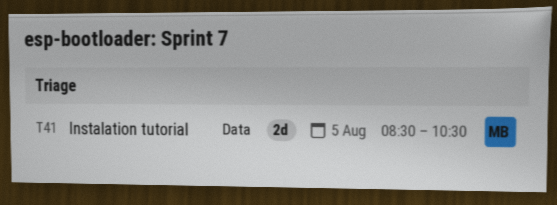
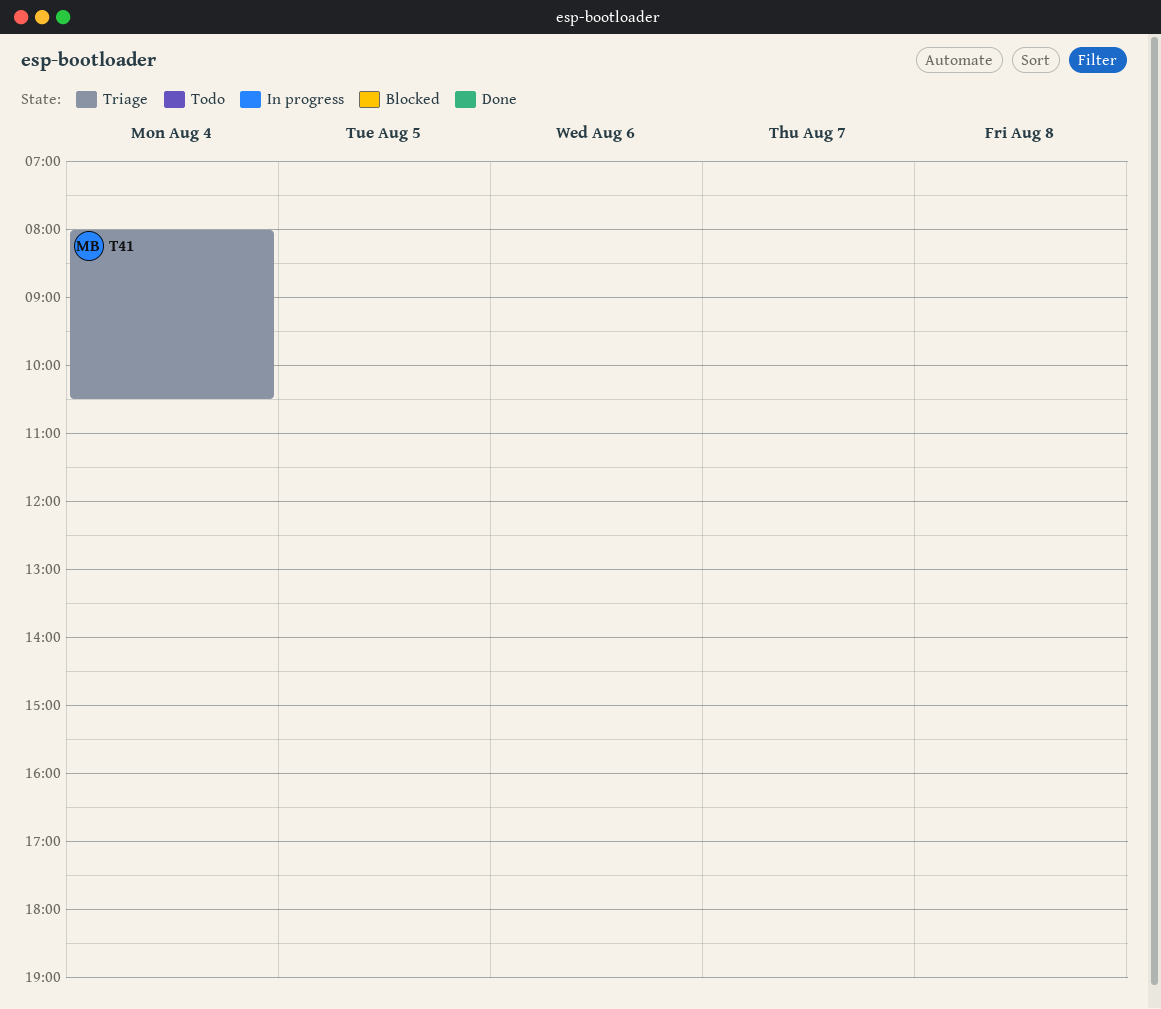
T41, day: Aug 5 -> Aug 4
T41, begins: 08:30 -> 08:00

